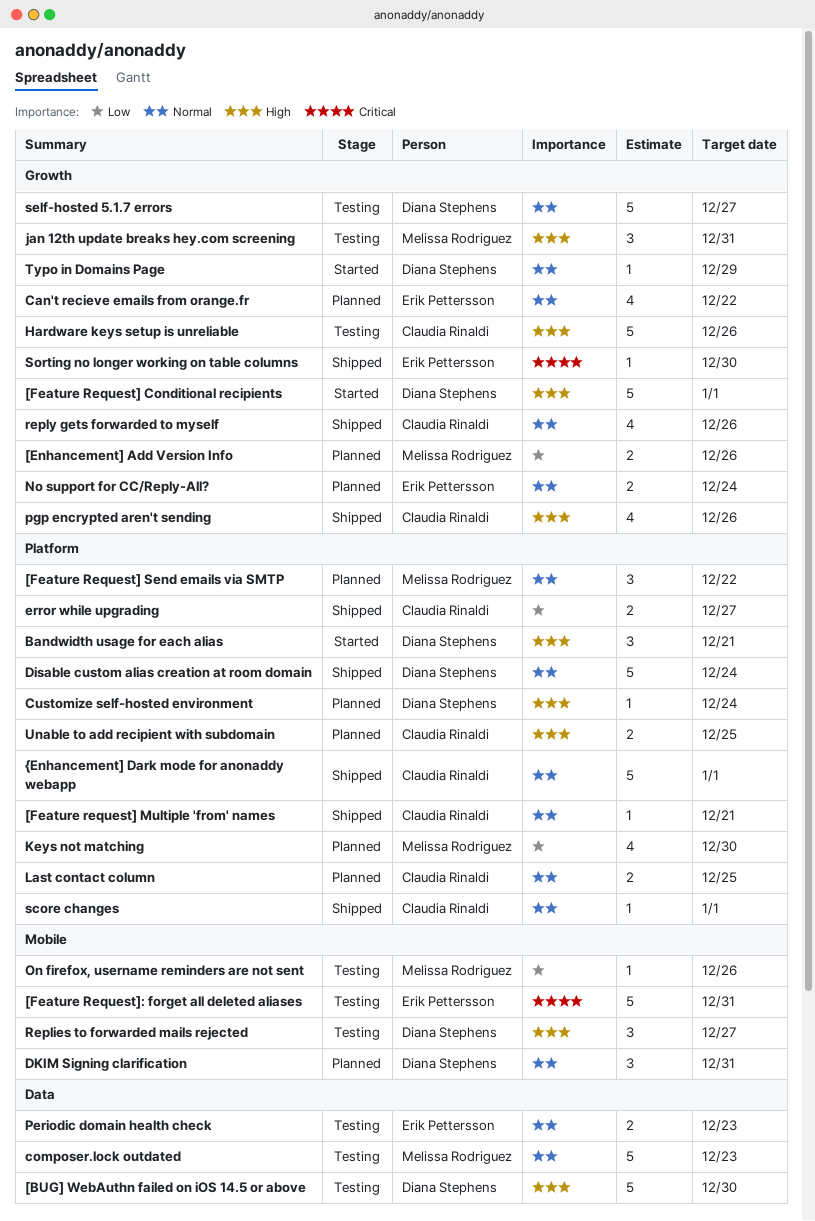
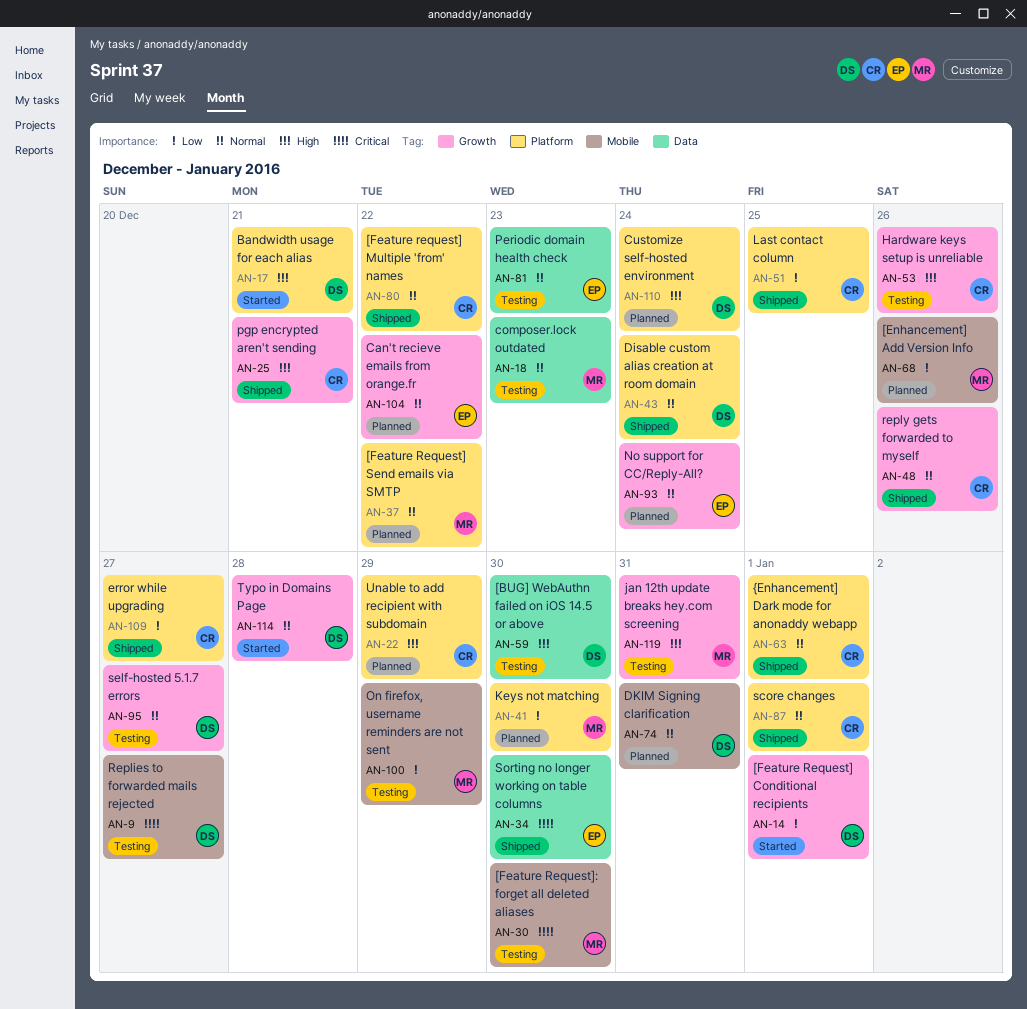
[Enhancement] Add Version Info, label: Growth -> Mobile
[Feature Request] Conditional recipients, priority: High -> Low
[Feature request] Multiple 'from' names, due: Dec 21 -> Dec 22
[Feature Request]: forget all deleted aliases, owner: Erik Pettersson -> Melissa Rodriguez
[Feature Request]: forget all deleted aliases, due: Dec 31 -> Dec 30
Last contact column, status: Planned -> Shipped
Last contact column, priority: Normal -> Low
On firefox, username reminders are not sent, due: Dec 26 -> Dec 29
pgp encrypted aren't sending, due: Dec 26 -> Dec 21
Replies to forwarded mails rejected, priority: High -> Critical
Sorting no longer working on table columns, label: Growth -> Data
Typo in Domains Page, due: Dec 29 -> Dec 28
Unable to add recipient with subdomain, due: Dec 25 -> Dec 29

